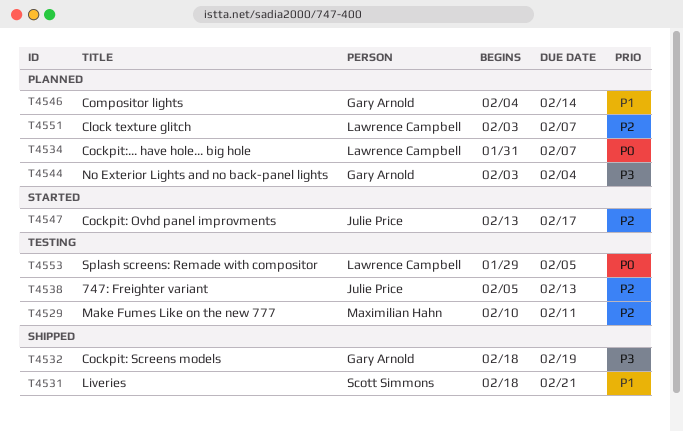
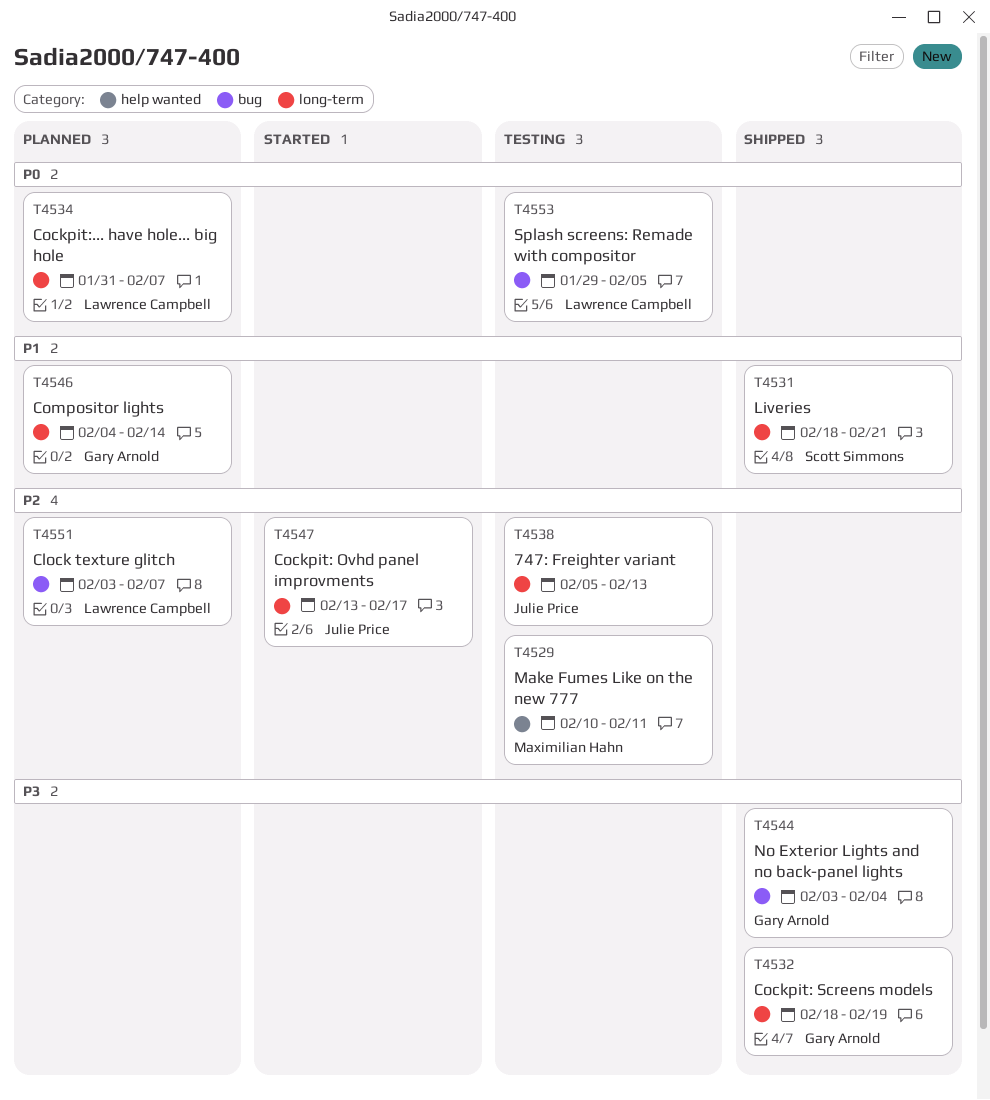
T4544, status: Planned -> Shipped

